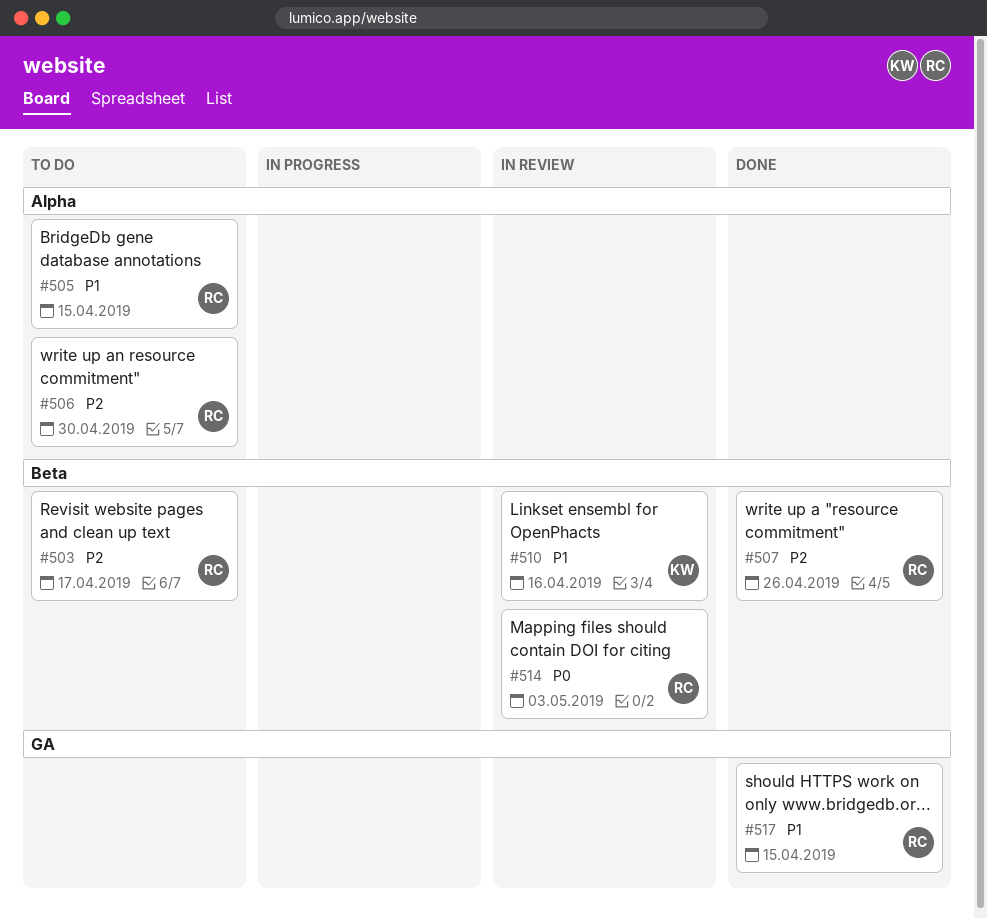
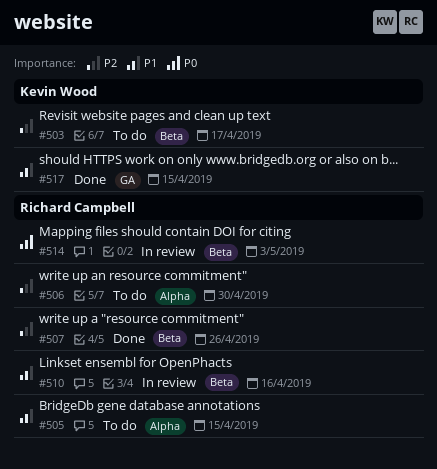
#503, owner: Richard Campbell -> Kevin Wood
#510, owner: Kevin Wood -> Richard Campbell
#517, owner: Richard Campbell -> Kevin Wood

